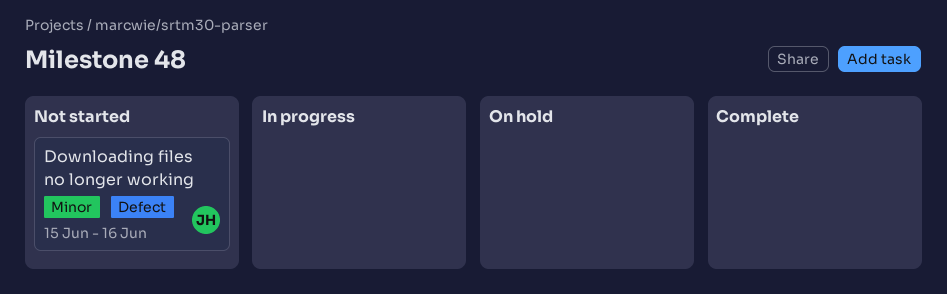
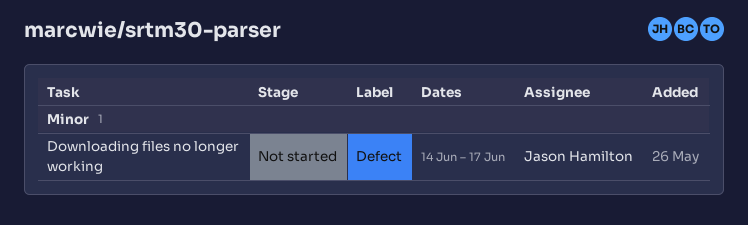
Downloading files no longer working, start: Jun 15 -> Jun 14
Downloading files no longer working, due: Jun 16 -> Jun 17

